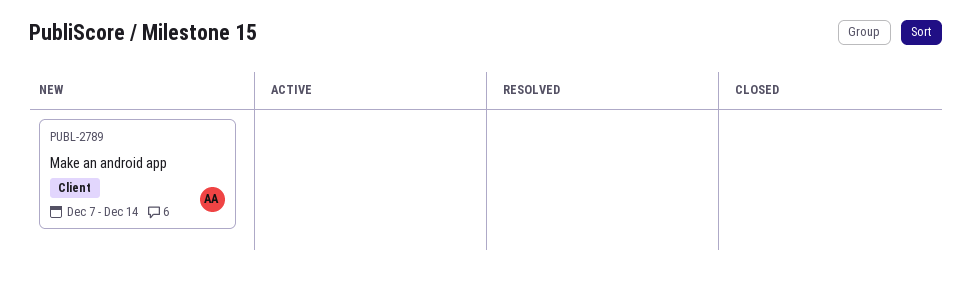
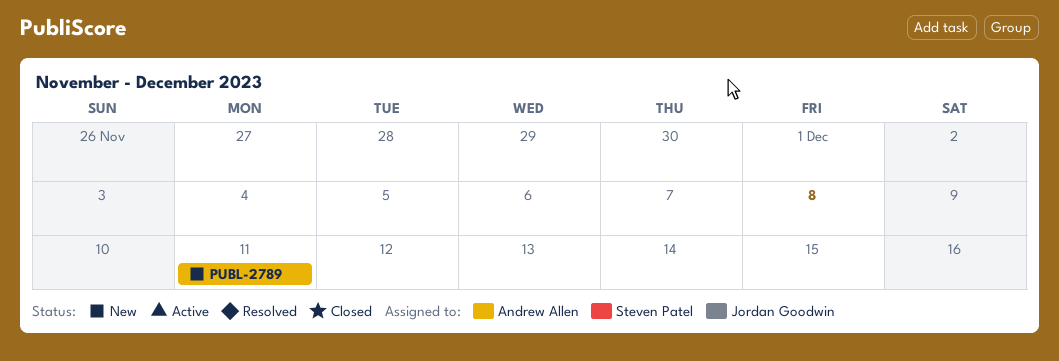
PUBL-2789, start: Dec 7 -> Dec 11
PUBL-2789, due: Dec 14 -> Dec 11

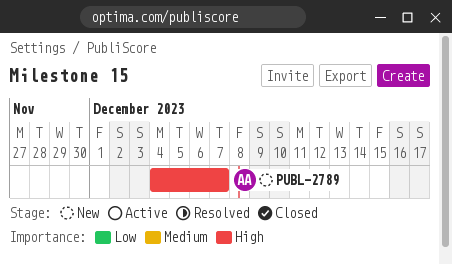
PUBL-2789, start: Dec 11 -> Dec 4
PUBL-2789, due: Dec 11 -> Dec 7

